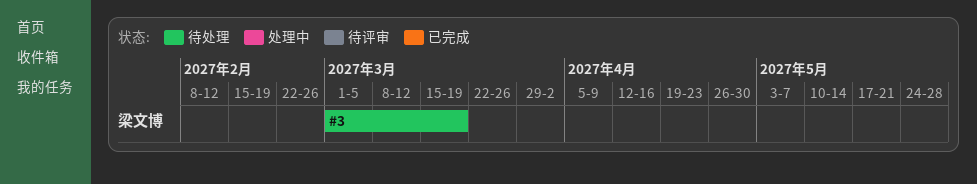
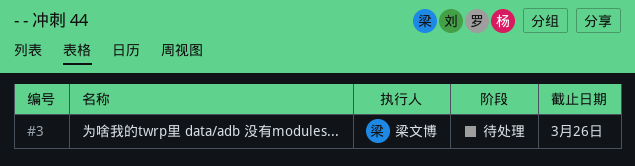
#3, due: Mar 19 -> Mar 26

